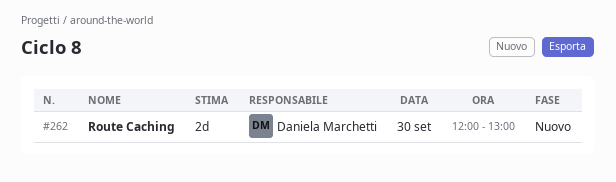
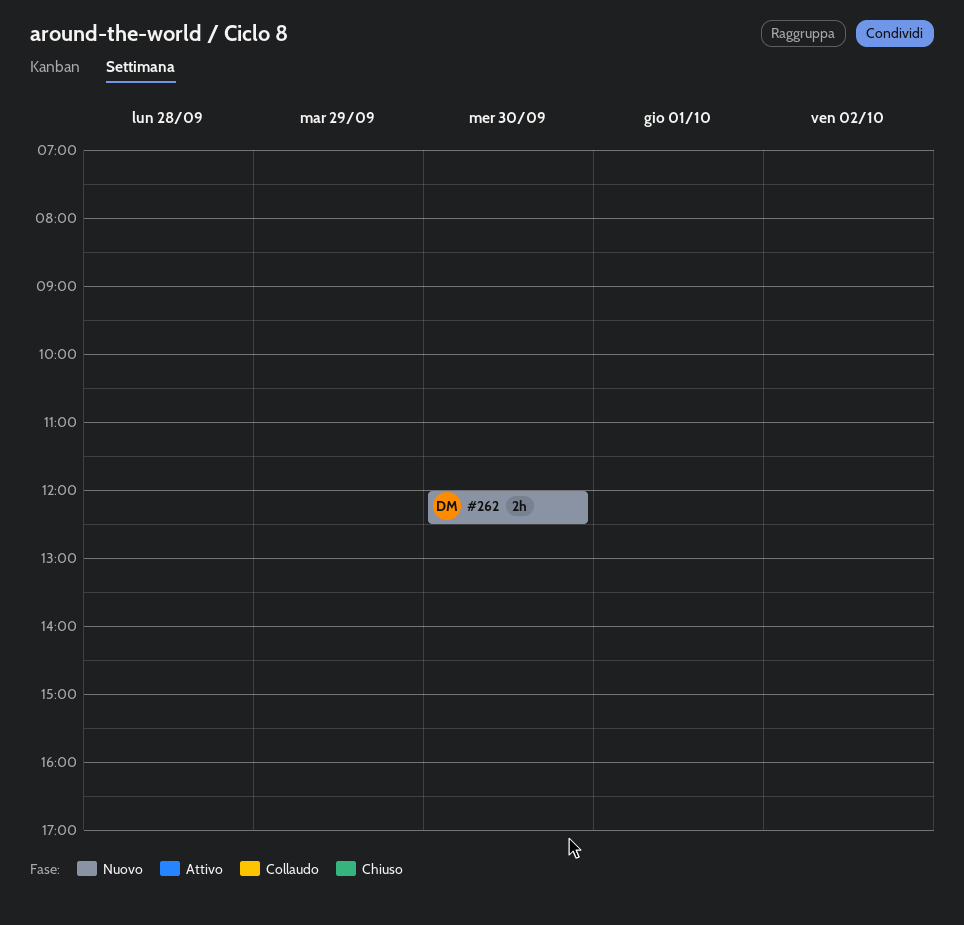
#262, estimate: 2d -> 2h
#262, ends: 13:00 -> 12:30

